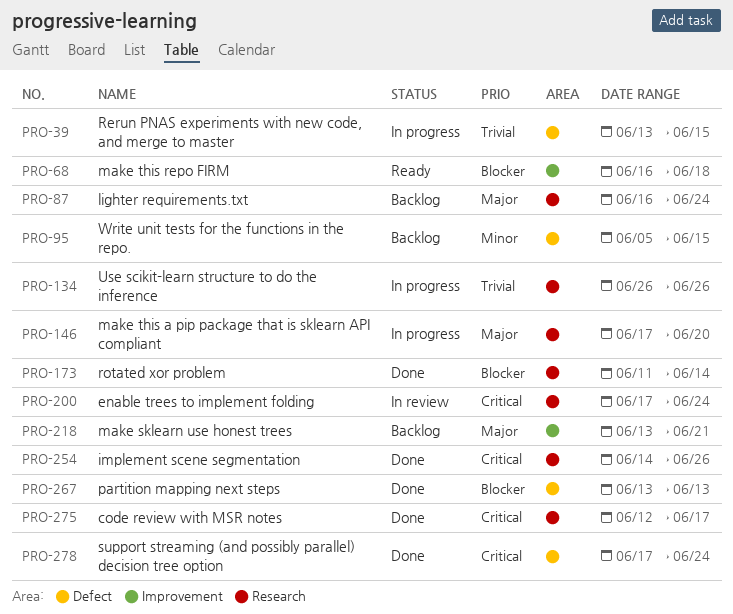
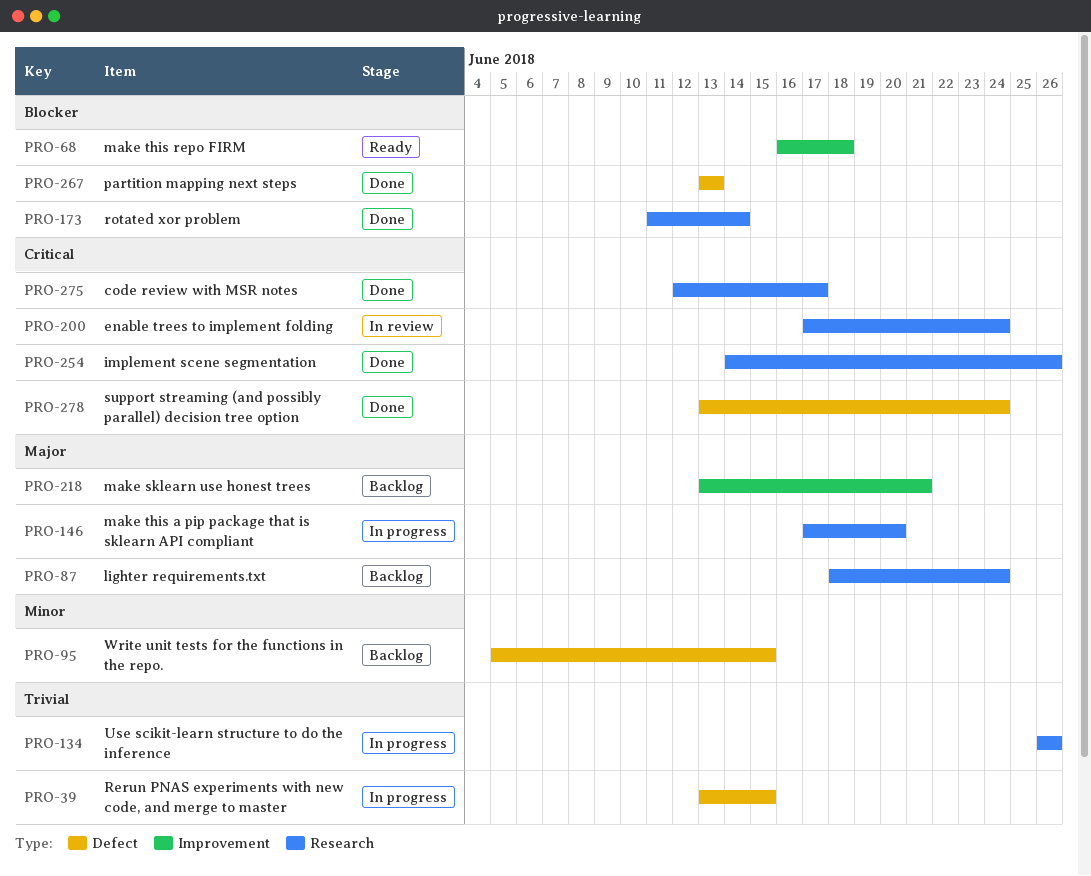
PRO-87, start: Jun 16 -> Jun 18
PRO-278, start: Jun 17 -> Jun 13

